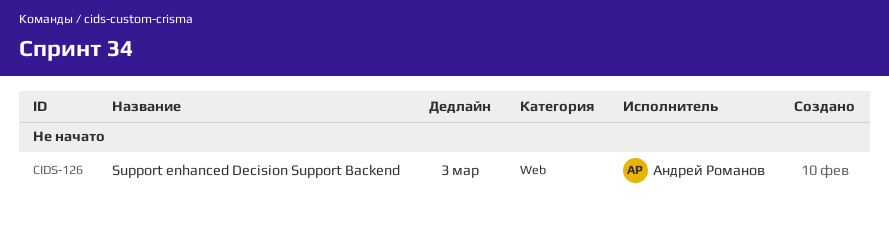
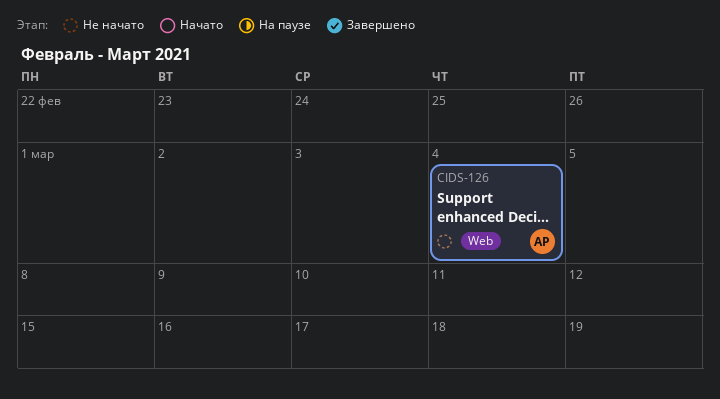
CIDS-126, due: Mar 3 -> Mar 4

